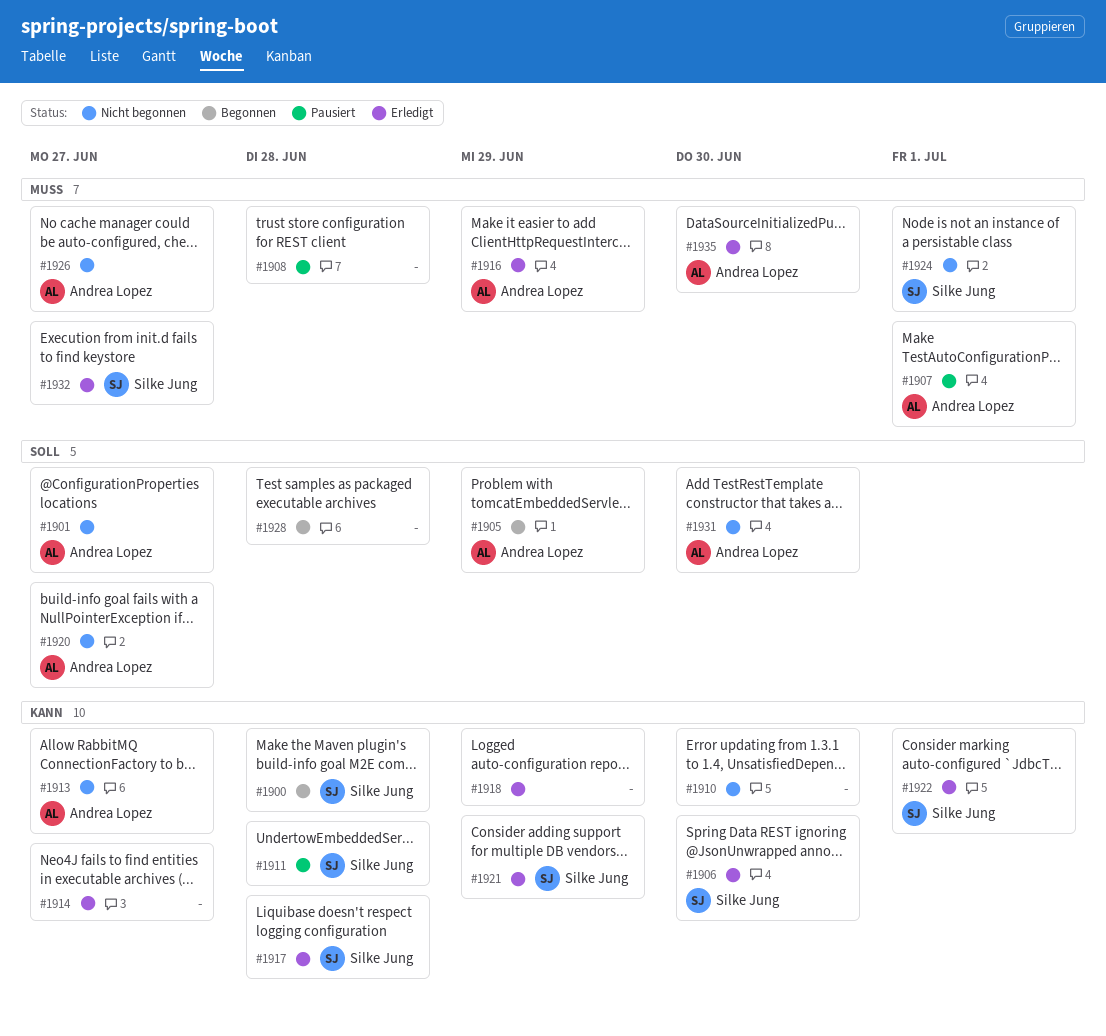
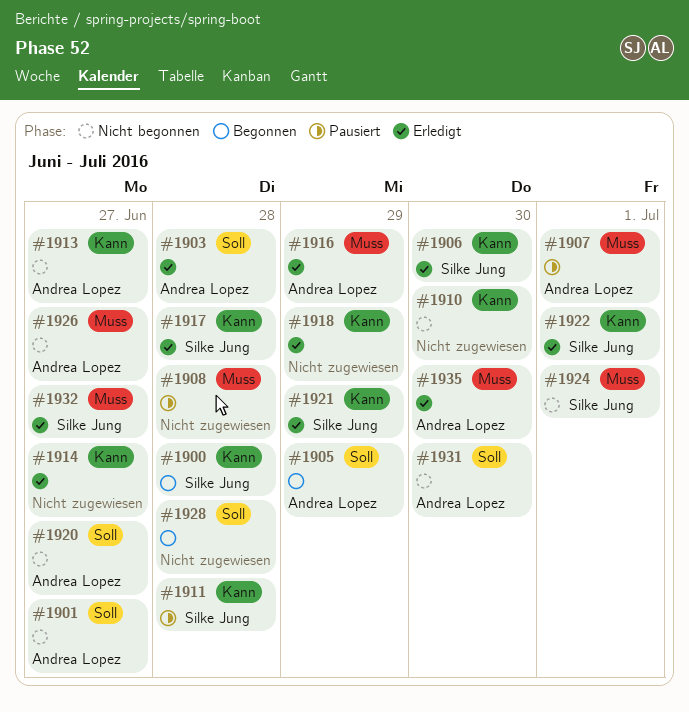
#1903: none -> present

